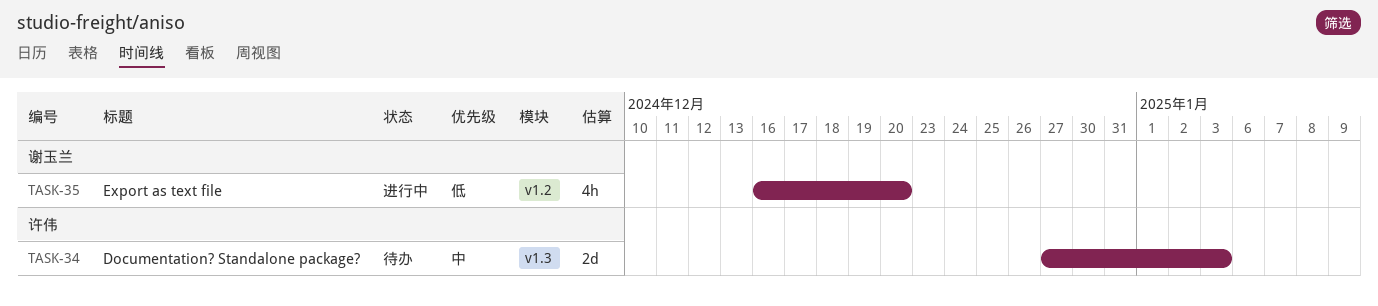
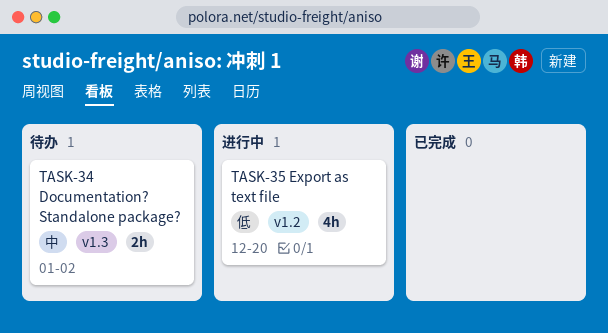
TASK-34, estimate: 2d -> 2h
TASK-34, due: Jan 3 -> Jan 2

